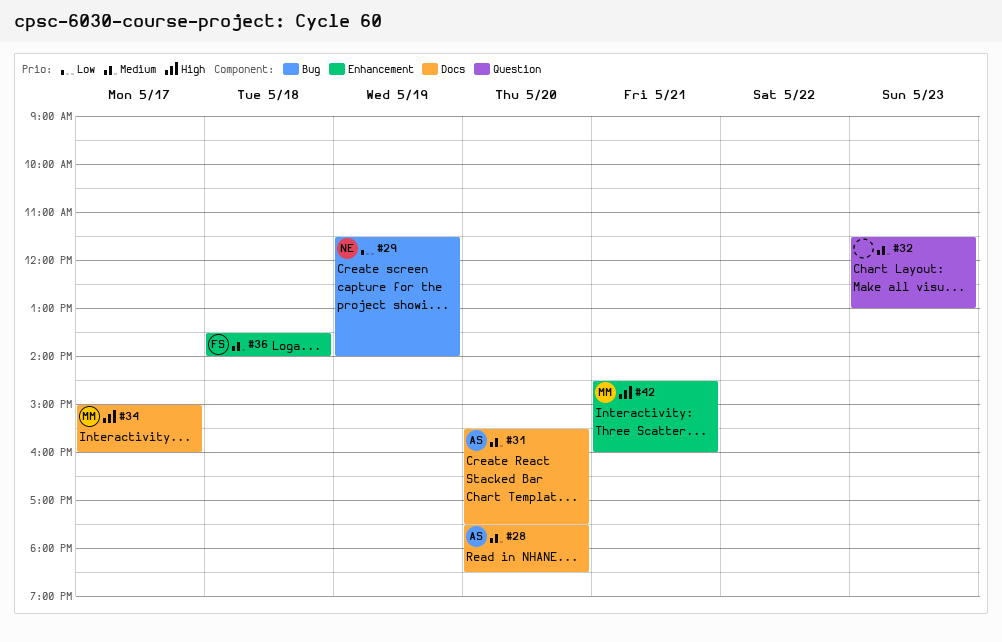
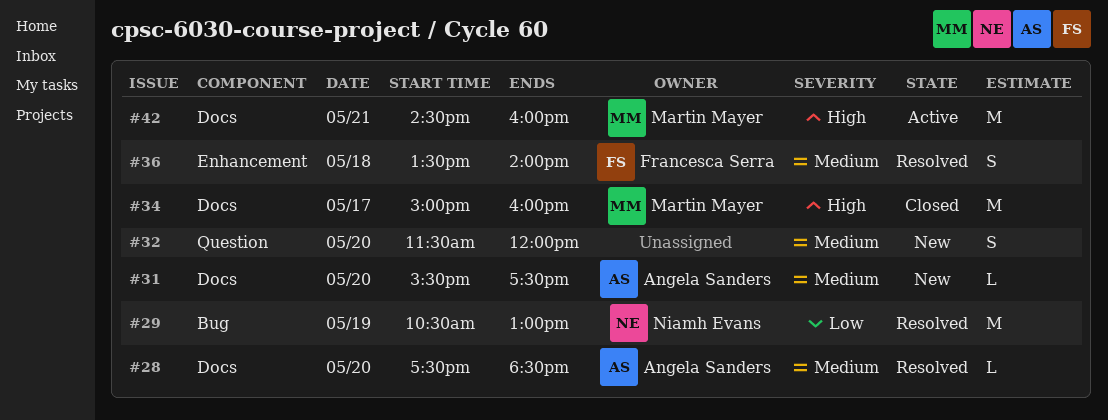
#29, begins: 11:30 -> 10:30
#29, ends: 14:00 -> 13:00
#32, day: May 23 -> May 20
#32, ends: 13:00 -> 12:00
#42, label: Enhancement -> Docs

